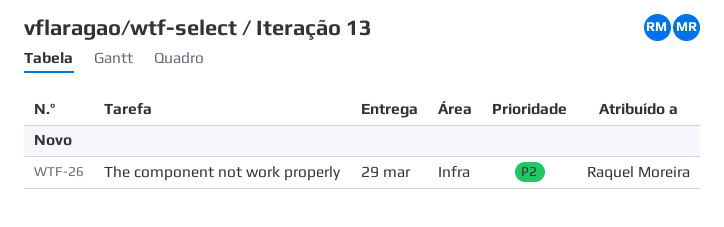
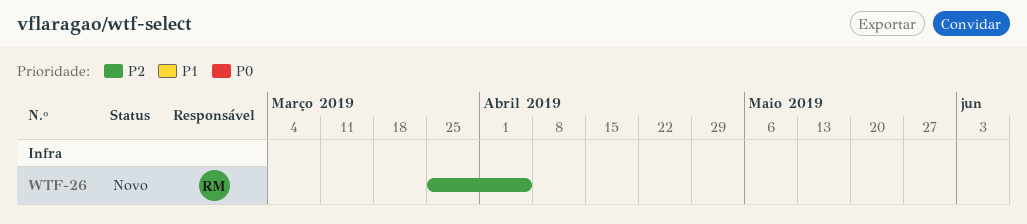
WTF-26, due: Mar 29 -> Apr 5

